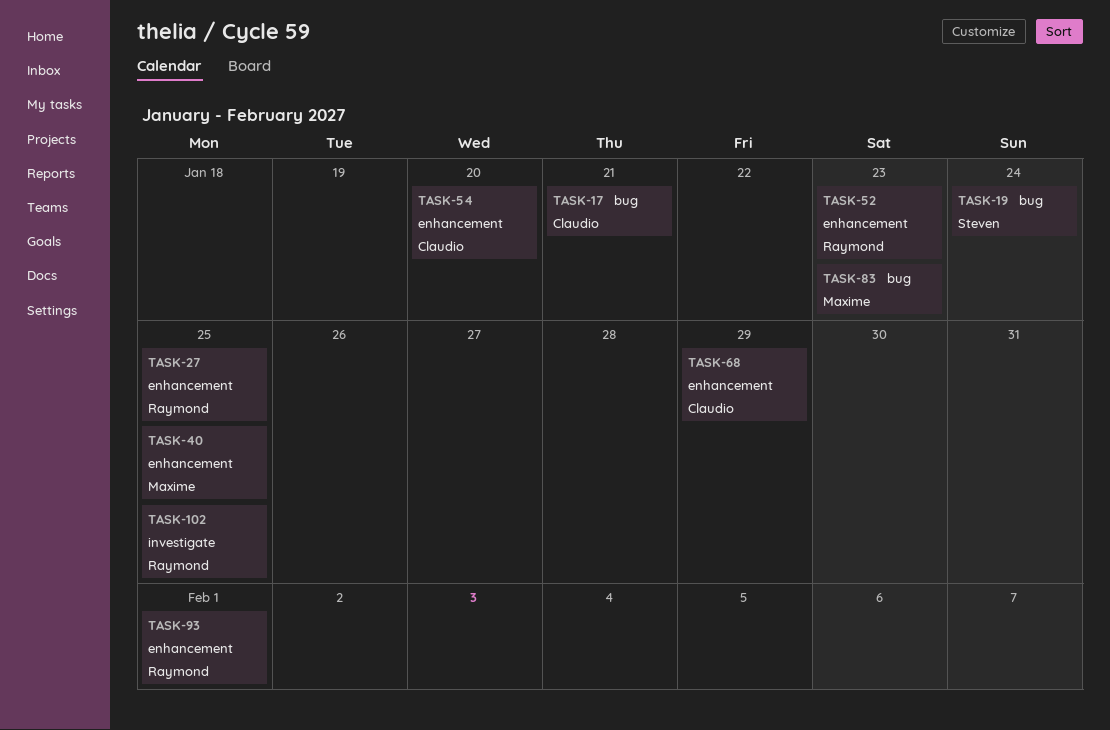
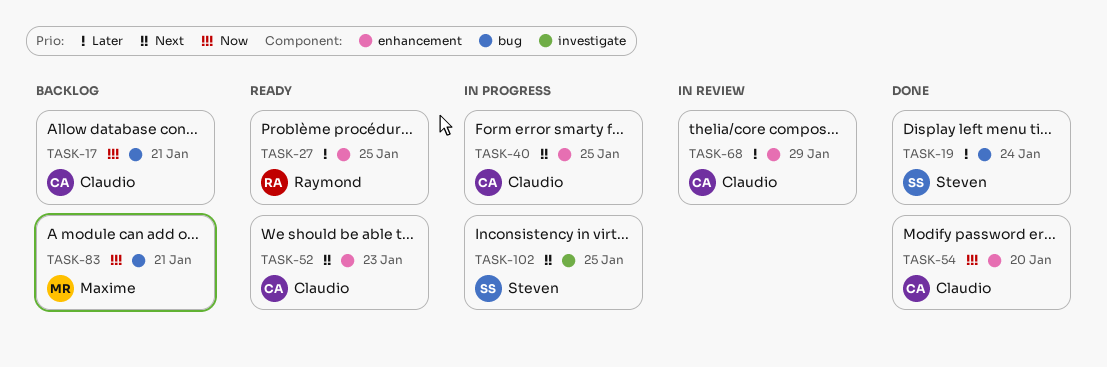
TASK-40, owner: Maxime -> Claudio
TASK-52, owner: Raymond -> Claudio
TASK-83, due: Jan 23 -> Jan 21
TASK-93: present -> none
TASK-102, owner: Raymond -> Steven

